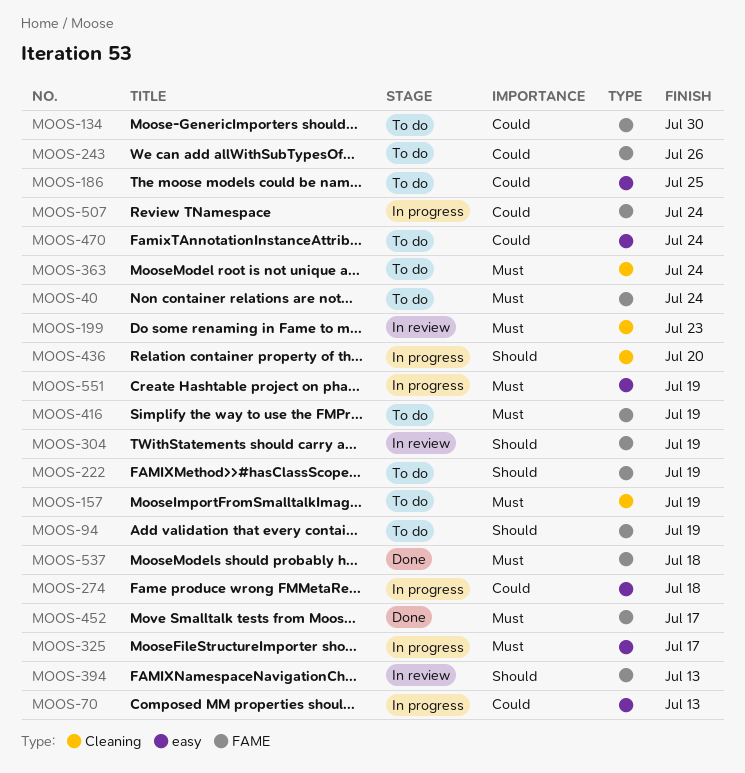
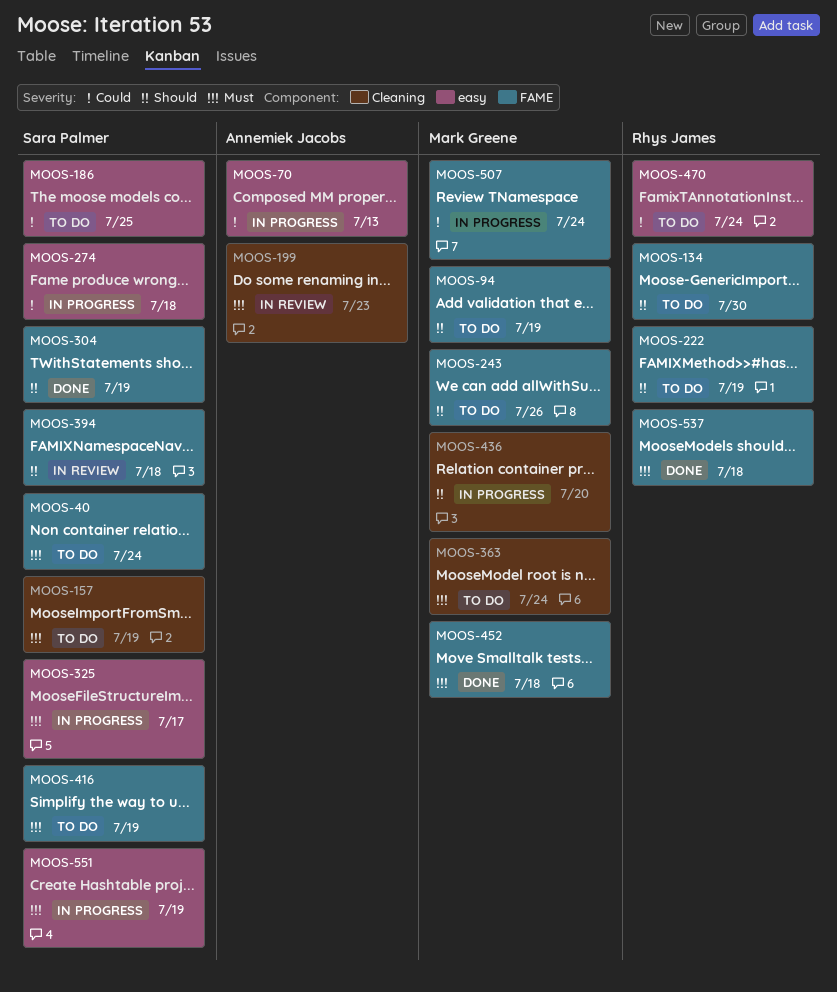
MOOS-134, priority: Could -> Should
MOOS-243, priority: Could -> Should
MOOS-304, status: In review -> Done
MOOS-394, due: Jul 13 -> Jul 18
MOOS-452, due: Jul 17 -> Jul 18

